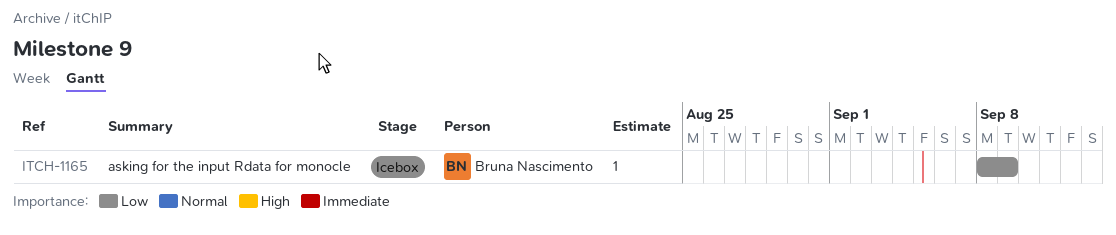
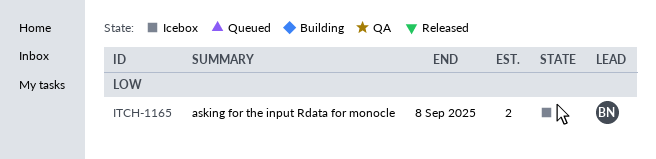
ITCH-1165, estimate: 1 -> 2
ITCH-1165, due: Sep 9 -> Sep 8

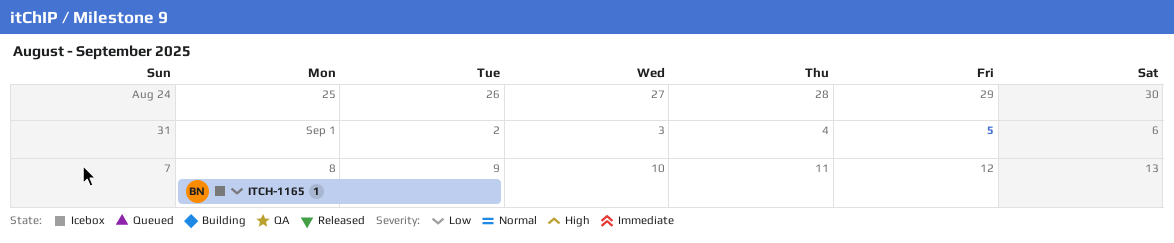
ITCH-1165, estimate: 2 -> 1
ITCH-1165, due: Sep 8 -> Sep 9

